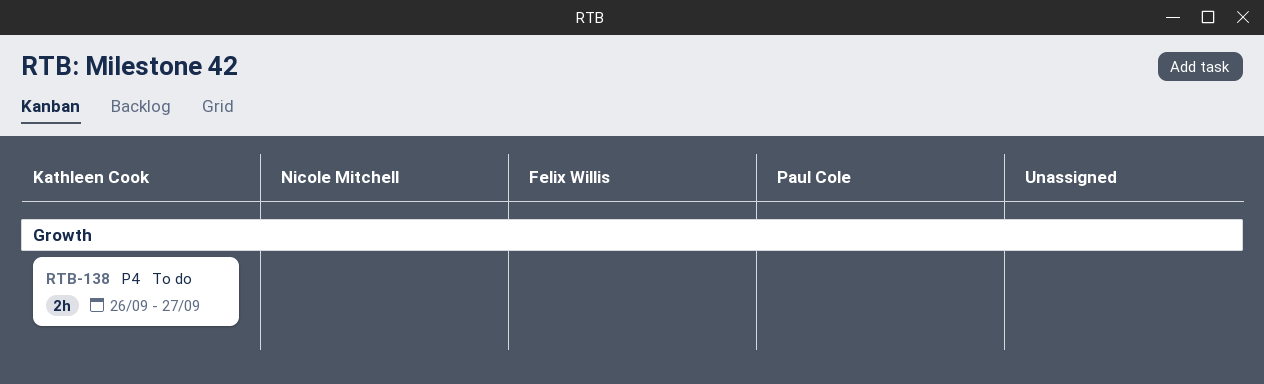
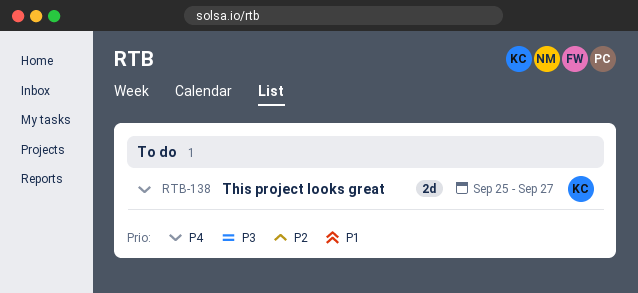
RTB-138, estimate: 2h -> 2d
RTB-138, start: Sep 26 -> Sep 25

